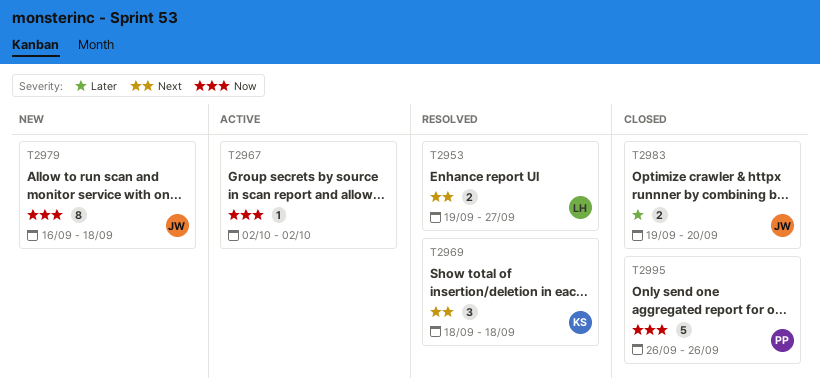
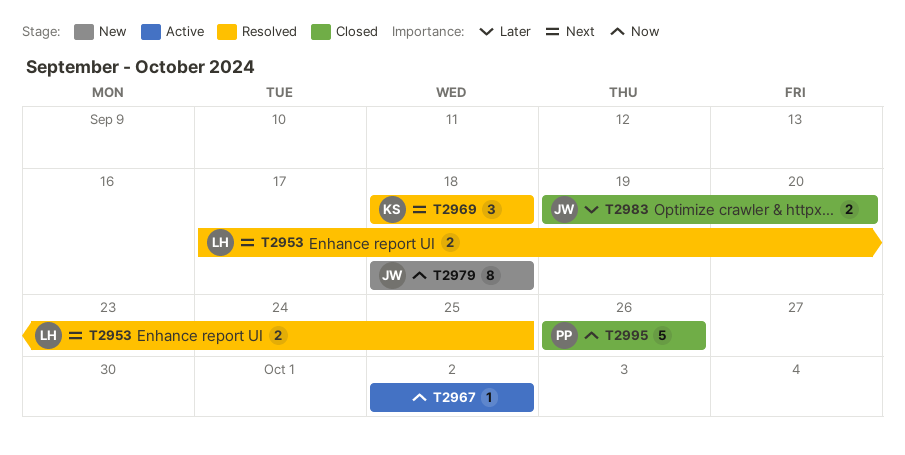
T2953, start: Sep 19 -> Sep 17
T2953, due: Sep 27 -> Sep 25
T2979, start: Sep 16 -> Sep 18

